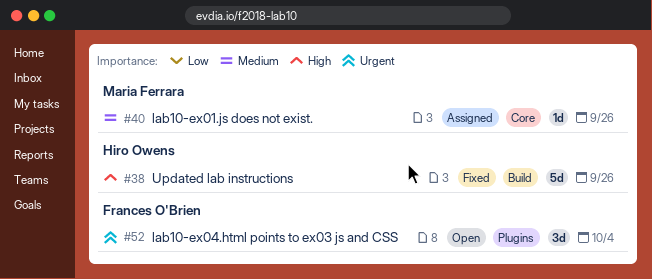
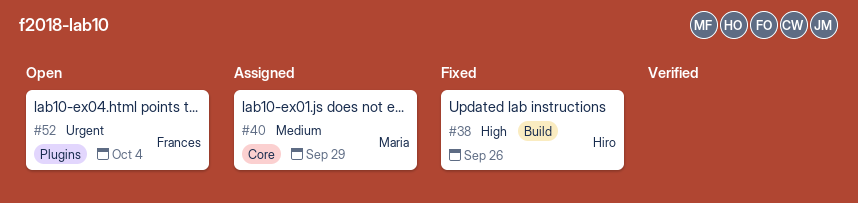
#40, due: Sep 26 -> Sep 29

